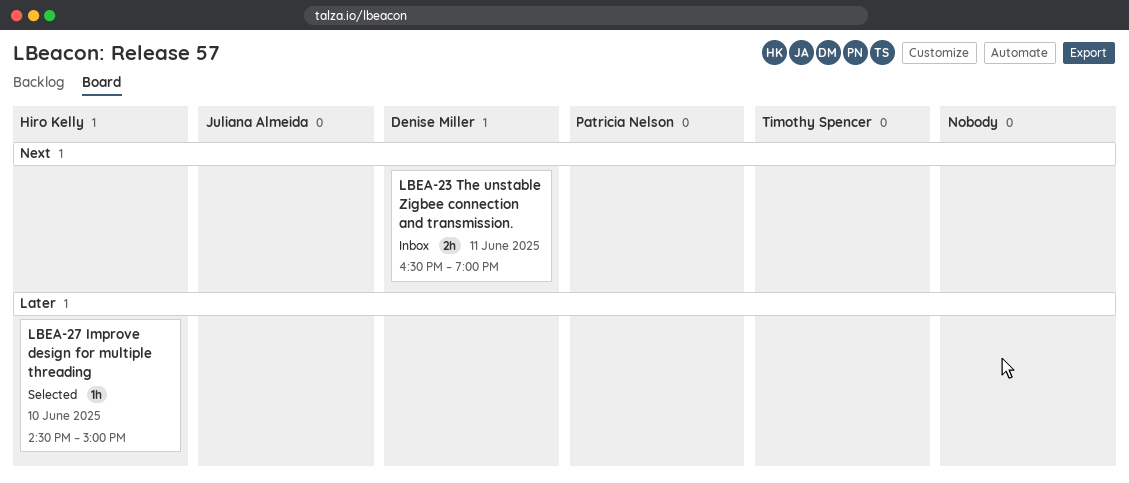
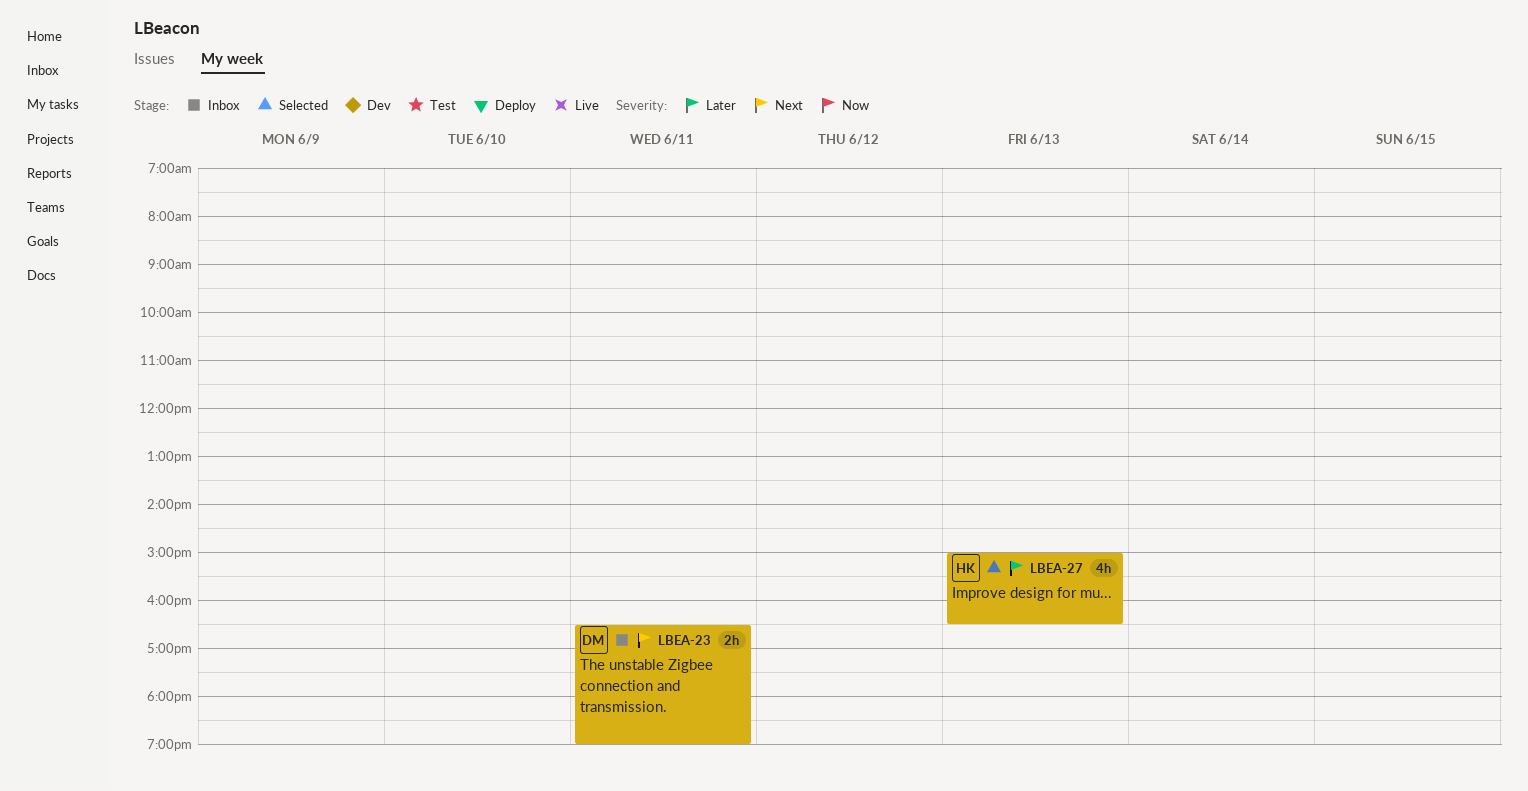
LBEA-27, estimate: 1h -> 4h
LBEA-27, day: Jun 10 -> Jun 13
LBEA-27, begins: 14:30 -> 15:00
LBEA-27, ends: 15:00 -> 16:30

